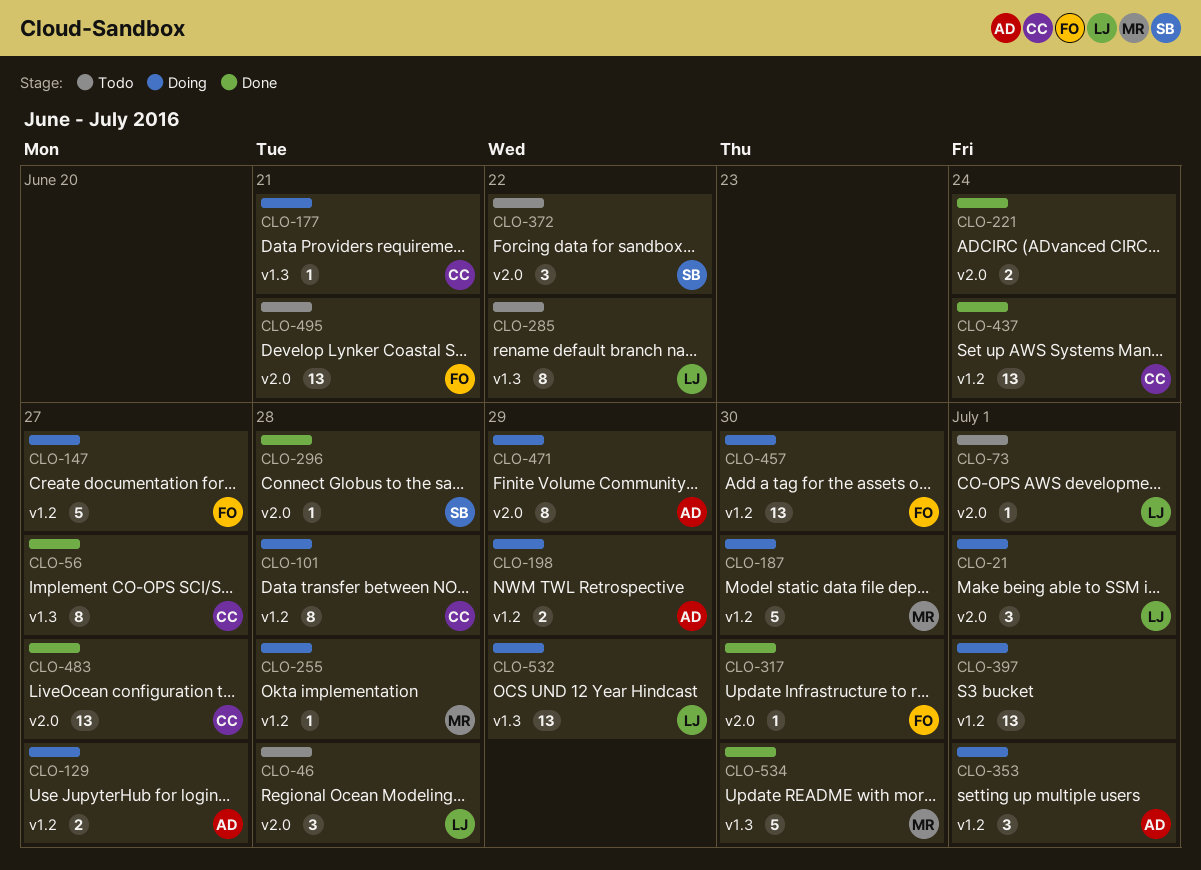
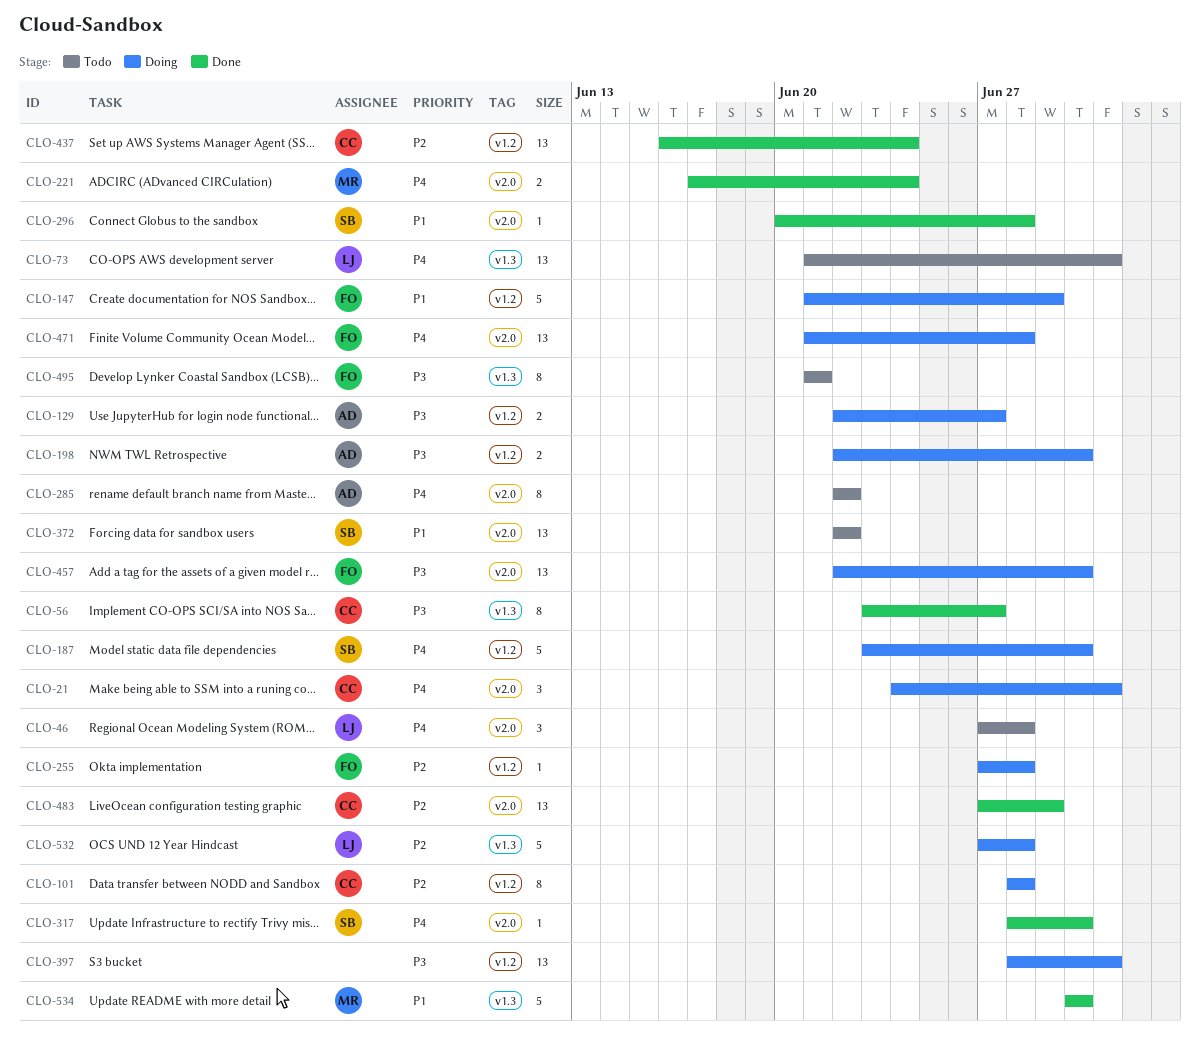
CLO-21, owner: LJ -> CC
CLO-73, label: v2.0 -> v1.3
CLO-73, estimate: 1 -> 13
CLO-147, due: Jun 27 -> Jun 29
CLO-177: present -> none
CLO-187, owner: MR -> SB
CLO-198, due: Jun 29 -> Jun 30
CLO-221, owner: none -> MR
CLO-255, owner: MR -> FO
CLO-285, owner: LJ -> AD
CLO-285, label: v1.3 -> v2.0
CLO-317, owner: FO -> SB
CLO-353: present -> none
CLO-372, estimate: 3 -> 13
CLO-457, label: v1.2 -> v2.0
CLO-471, owner: AD -> FO
CLO-471, estimate: 8 -> 13
CLO-471, due: Jun 29 -> Jun 28
CLO-483, due: Jun 27 -> Jun 29
CLO-495, label: v2.0 -> v1.3
CLO-495, estimate: 13 -> 8
CLO-532, estimate: 13 -> 5
CLO-532, due: Jun 29 -> Jun 28

